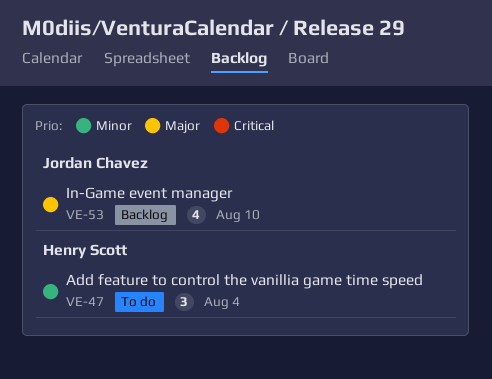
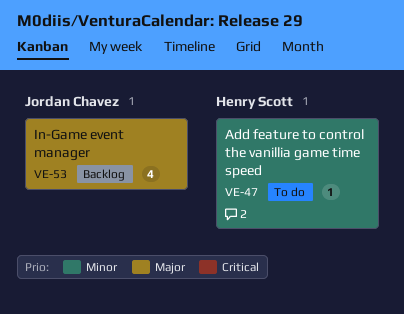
VE-47, estimate: 3 -> 1

